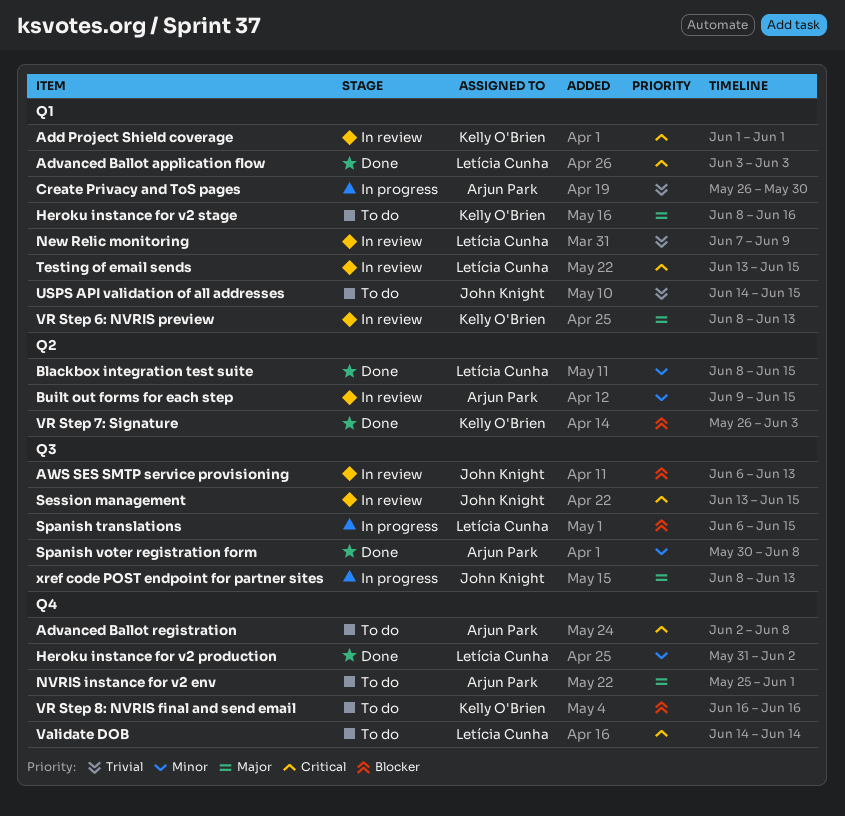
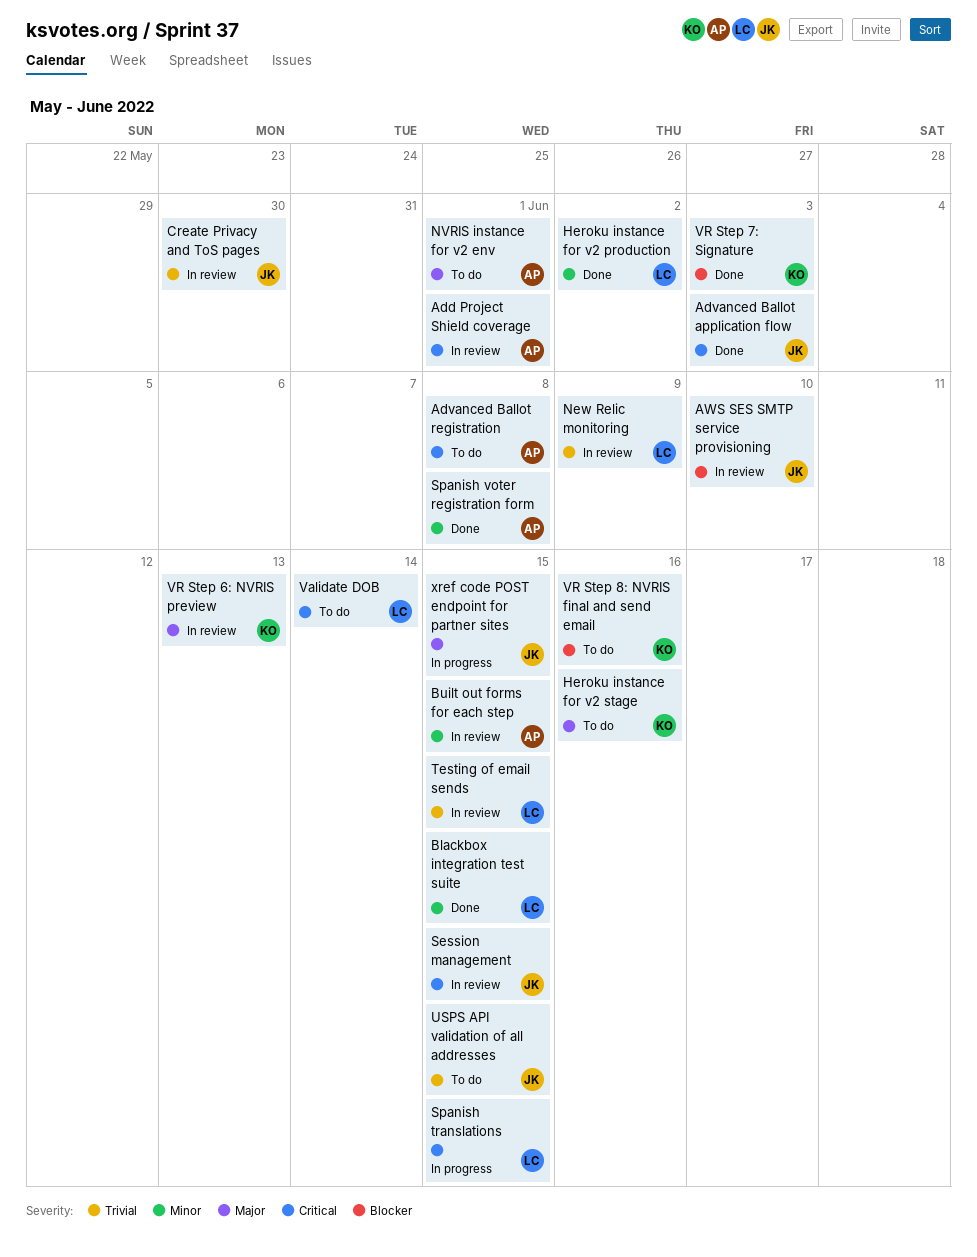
Add Project Shield coverage, owner: Kelly O'Brien -> Arjun Park
Advanced Ballot application flow, owner: Letícia Cunha -> John Knight
AWS SES SMTP service provisioning, due: Jun 13 -> Jun 10
Create Privacy and ToS pages, status: In progress -> In review
Create Privacy and ToS pages, owner: Arjun Park -> John Knight
Spanish translations, priority: Blocker -> Critical
Testing of email sends, priority: Critical -> Trivial
xref code POST endpoint for partner sites, due: Jun 13 -> Jun 15

